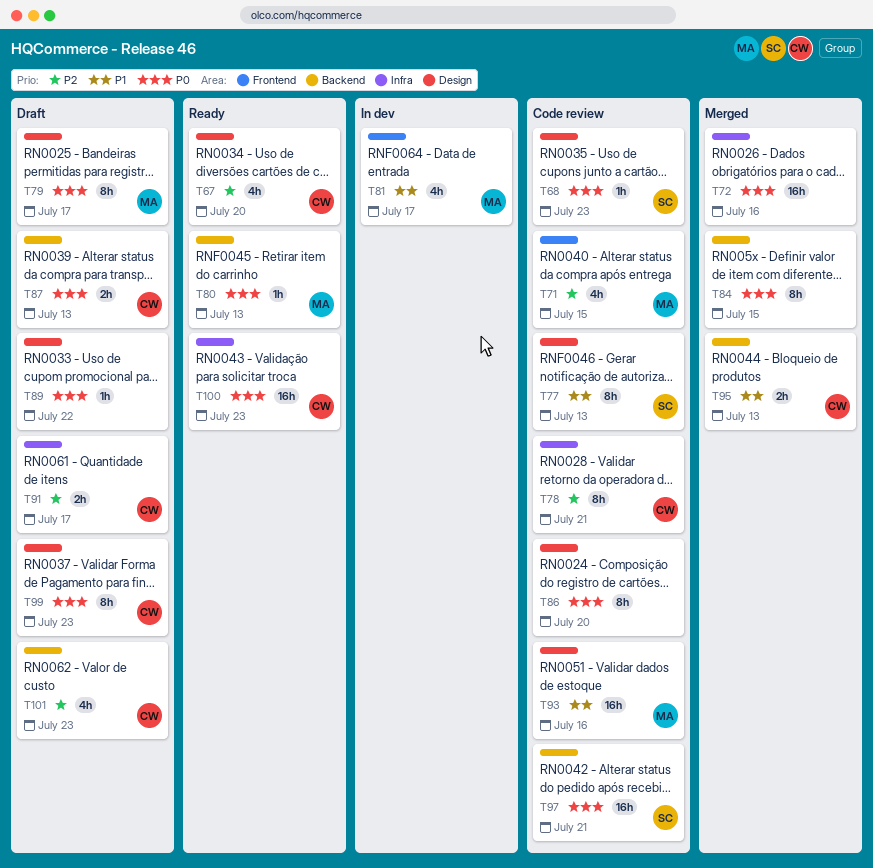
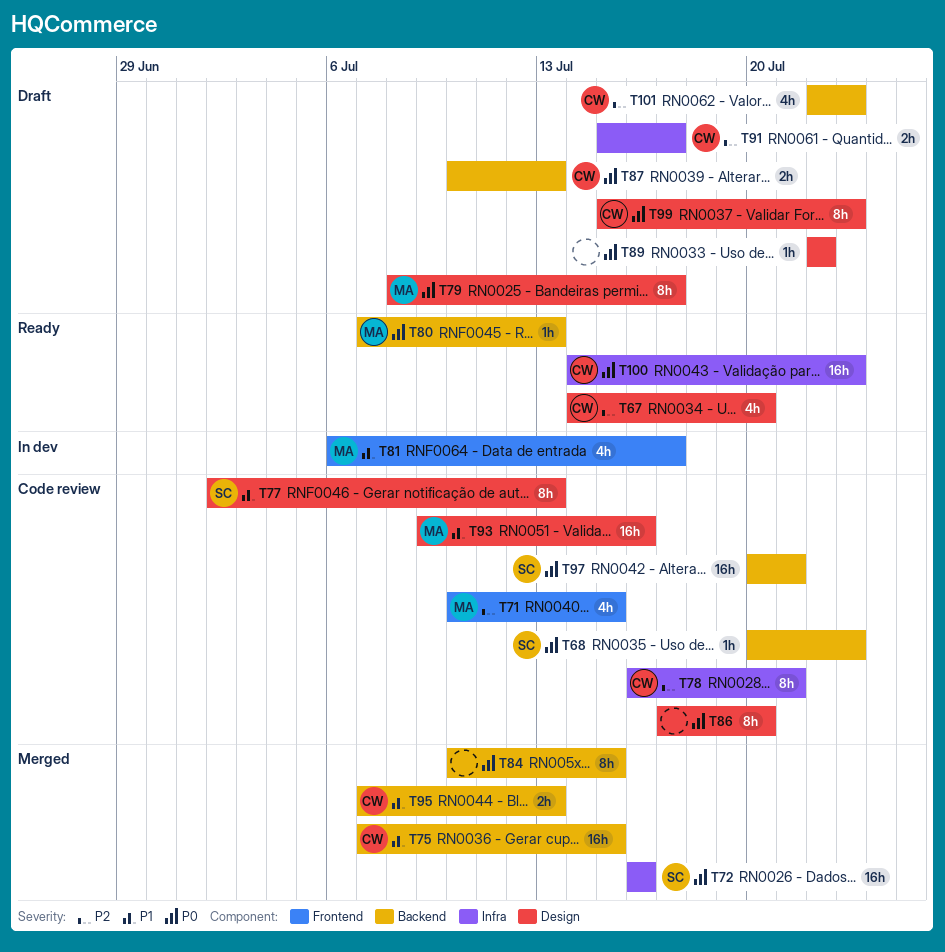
T68, label: Design -> Backend
T72, owner: none -> SC
T75: none -> present

